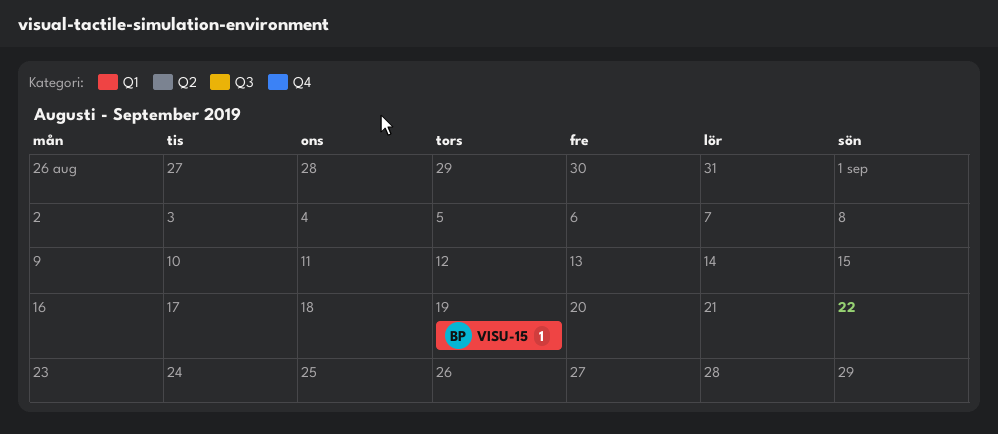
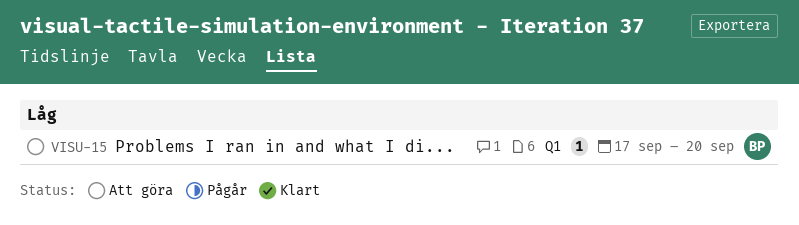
VISU-15, start: Sep 19 -> Sep 17
VISU-15, due: Sep 19 -> Sep 20

